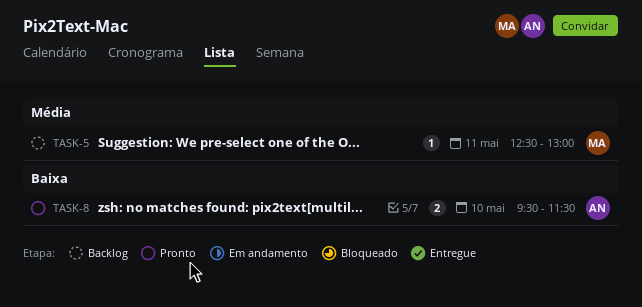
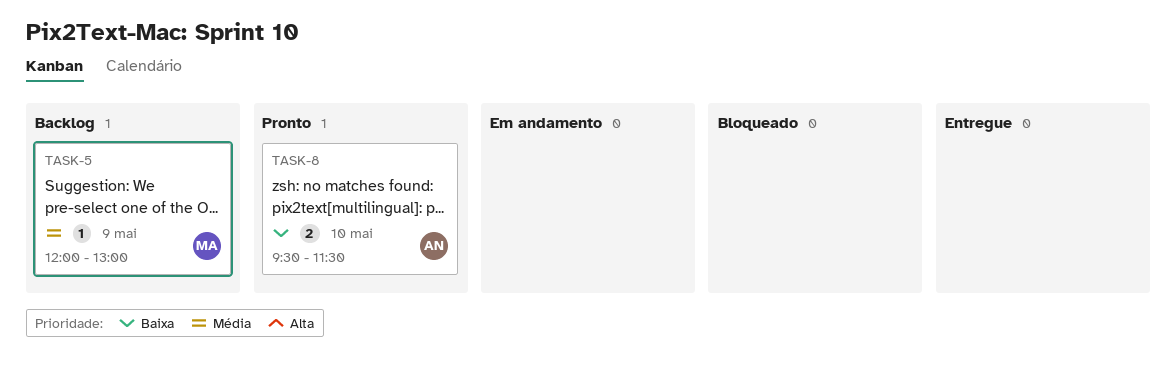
TASK-5, day: May 11 -> May 9
TASK-5, begins: 12:30 -> 12:00

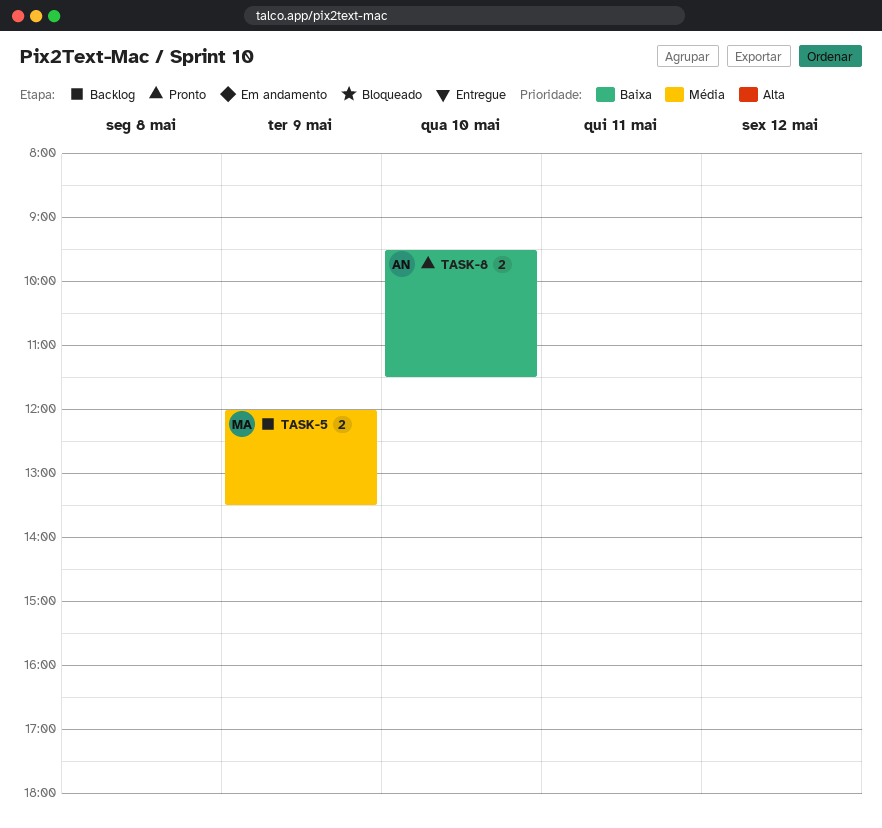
TASK-5, estimate: 1 -> 2
TASK-5, ends: 13:00 -> 13:30

